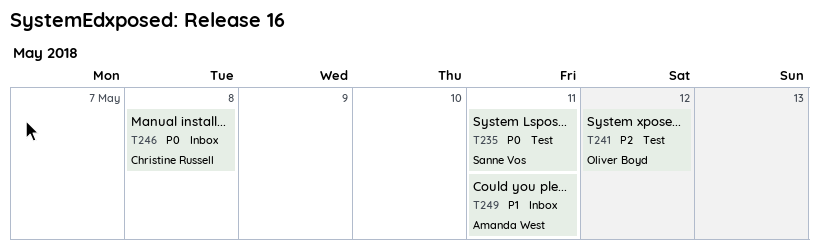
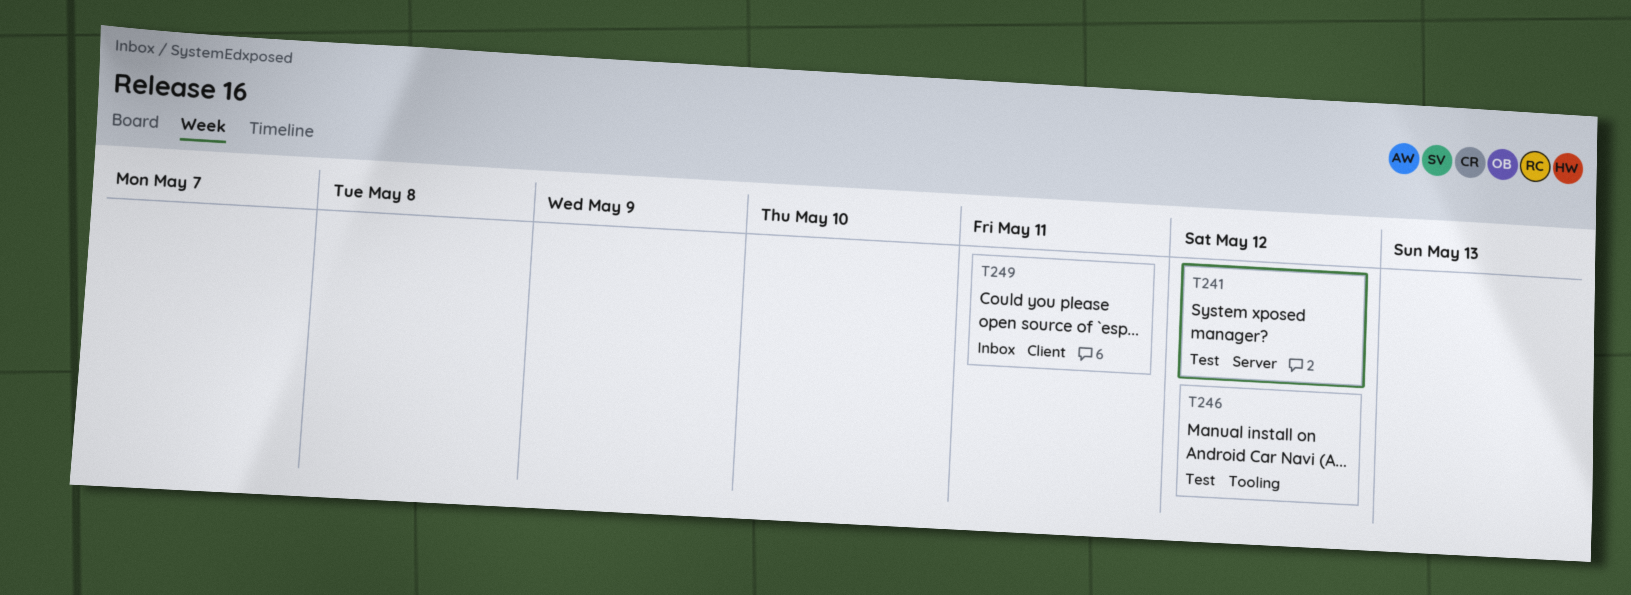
T235: present -> none
T246, status: Inbox -> Test
T246, due: May 8 -> May 12

